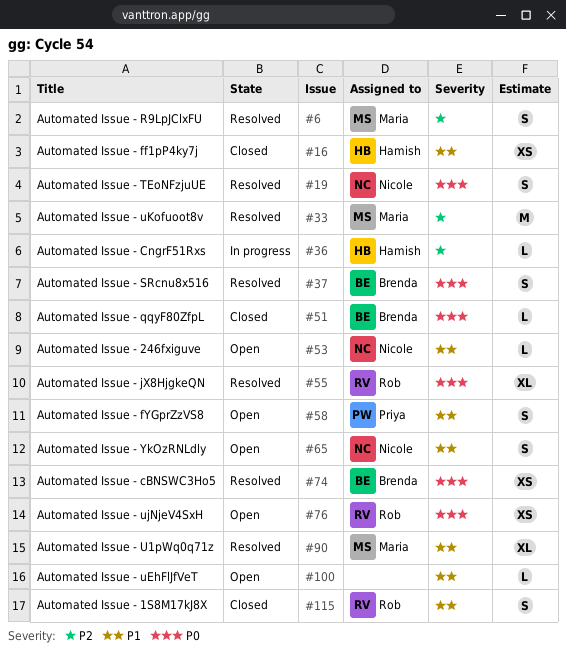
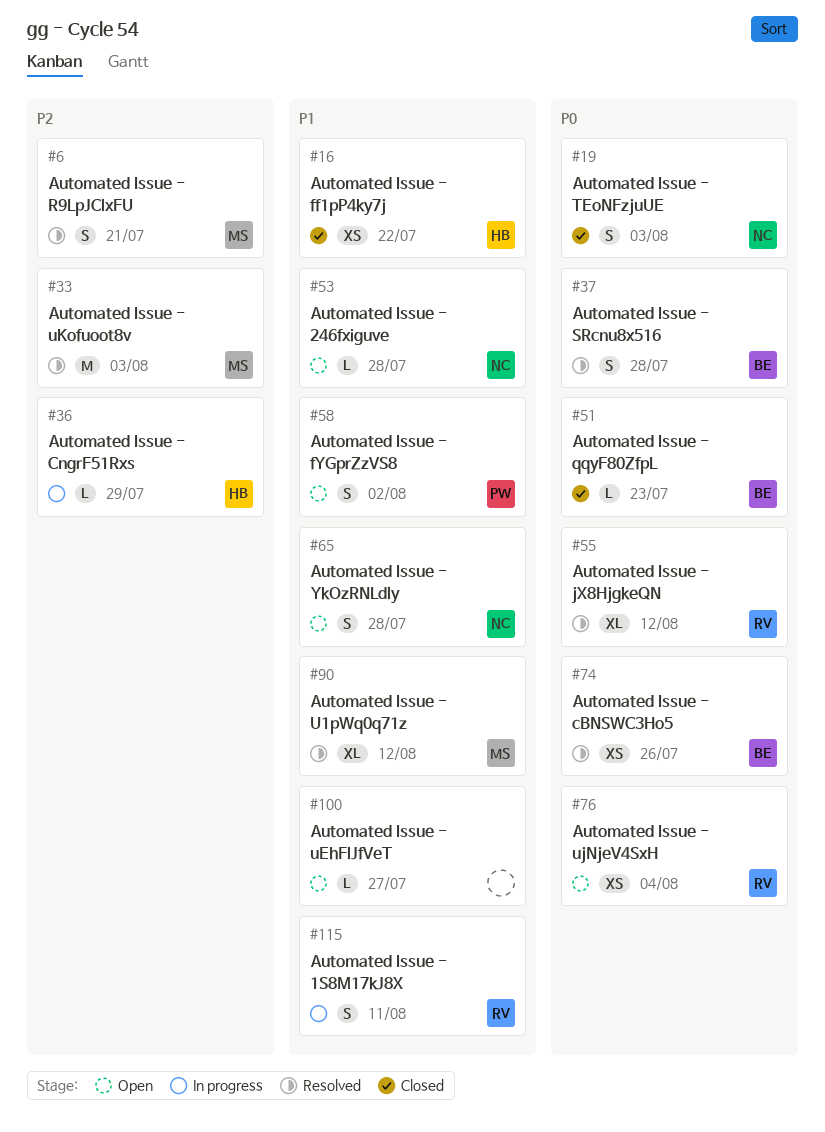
#19, status: Resolved -> Closed
#115, status: Closed -> In progress

